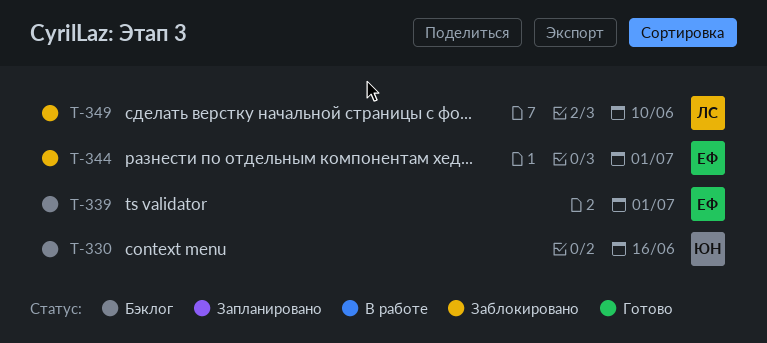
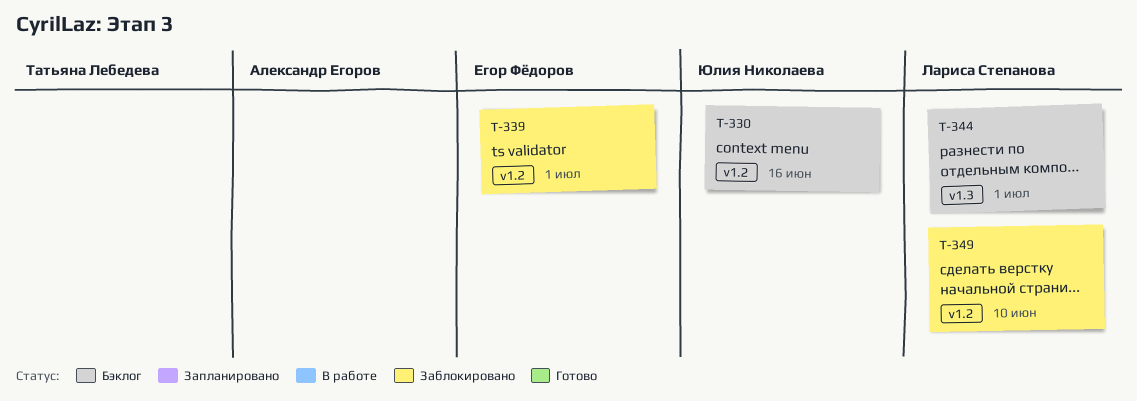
T-339, status: Бэклог -> Заблокировано
T-344, status: Заблокировано -> Бэклог
T-344, owner: Егор Фёдоров -> Лариса Степанова

